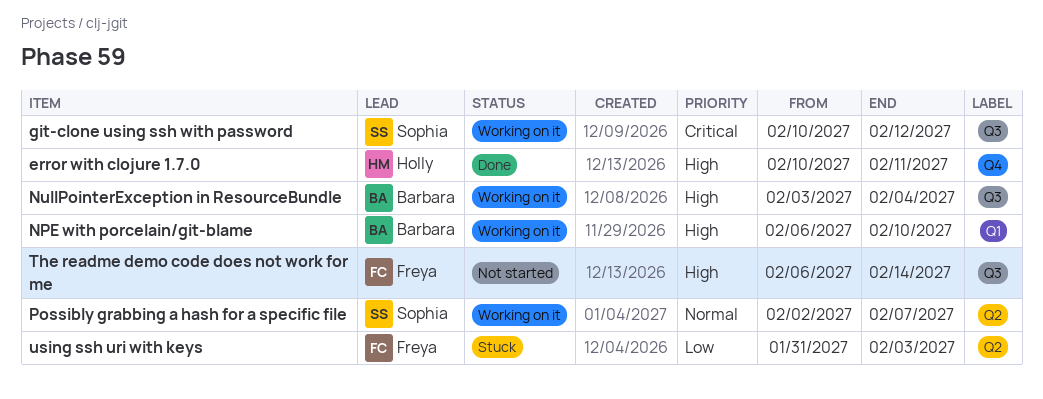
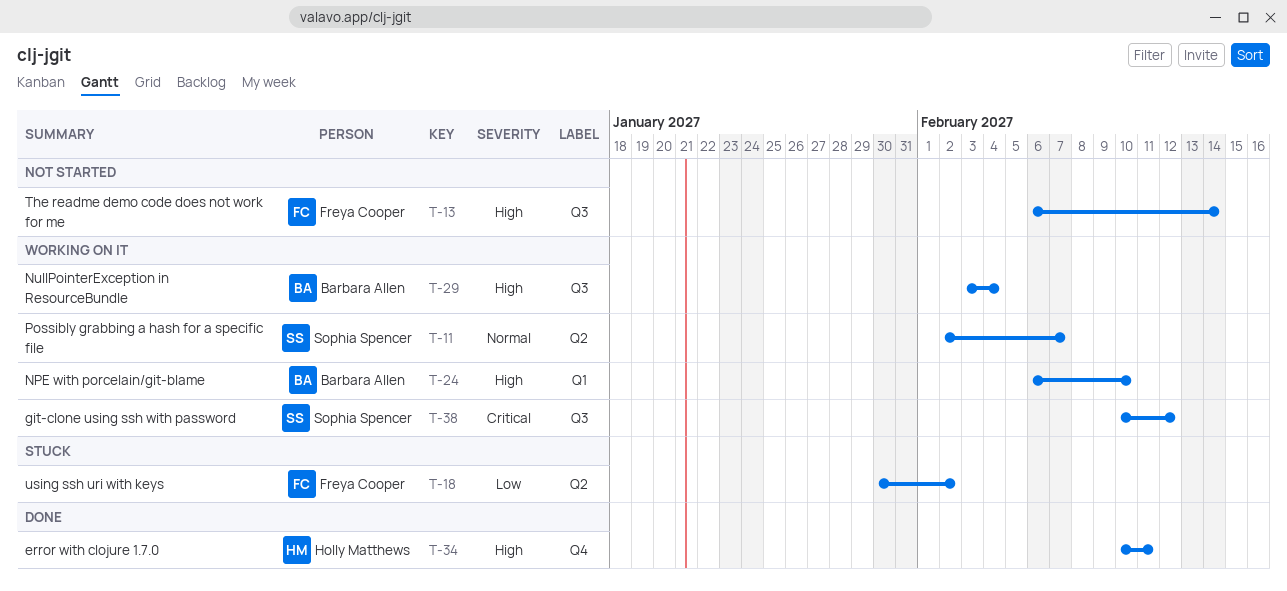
using ssh uri with keys, start: Jan 31 -> Jan 30
using ssh uri with keys, due: Feb 3 -> Feb 2

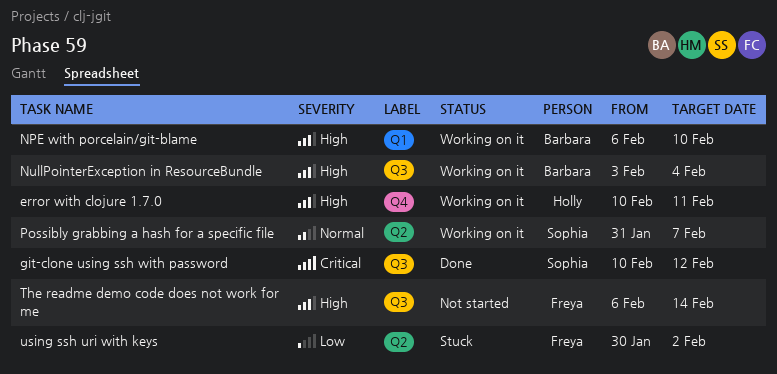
error with clojure 1.7.0, status: Done -> Working on it
git-clone using ssh with password, status: Working on it -> Done
Possibly grabbing a hash for a specific file, start: Feb 2 -> Jan 31

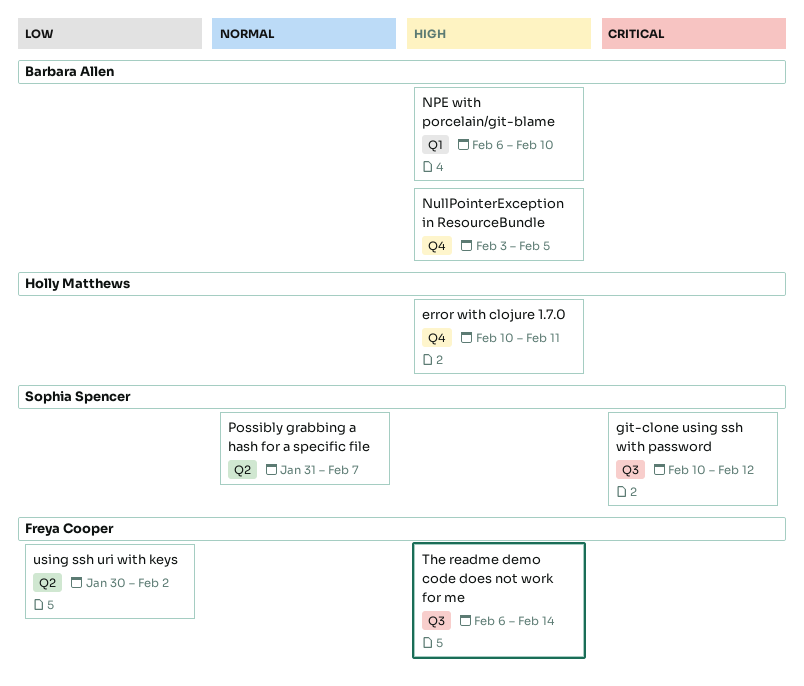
NullPointerException in ResourceBundle, label: Q3 -> Q4
NullPointerException in ResourceBundle, due: Feb 4 -> Feb 5

